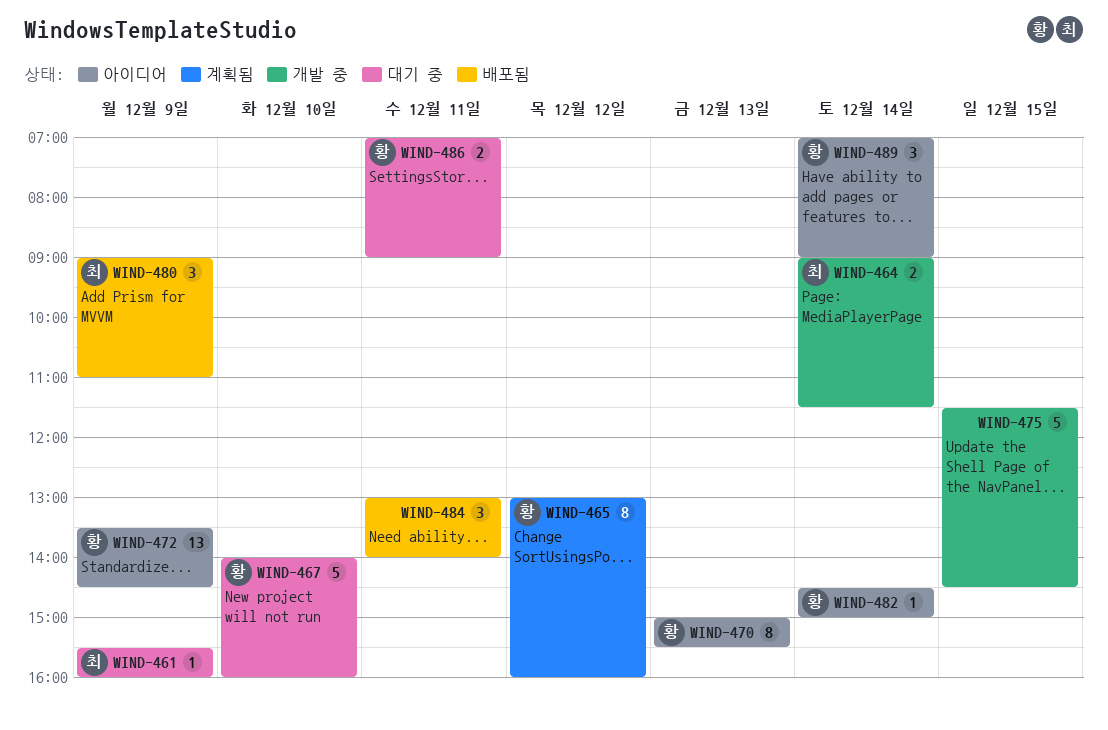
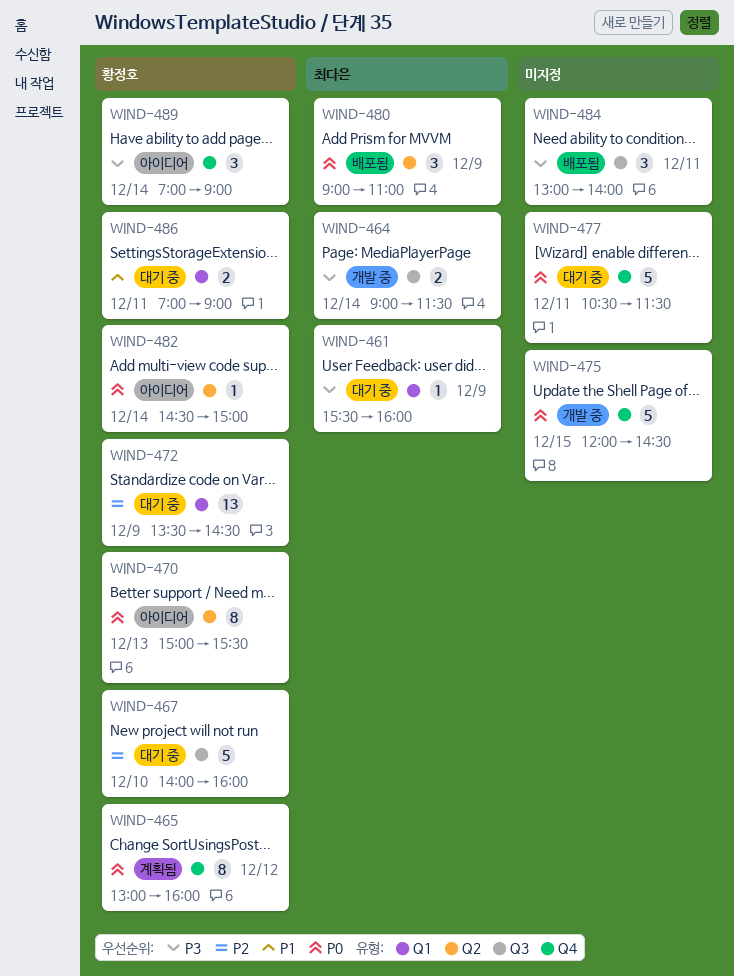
WIND-472, status: 아이디어 -> 대기 중
WIND-475, begins: 11:30 -> 12:00
WIND-477: none -> present

